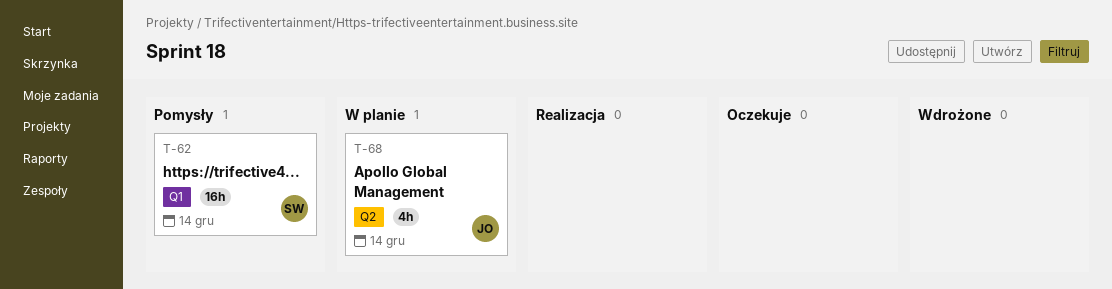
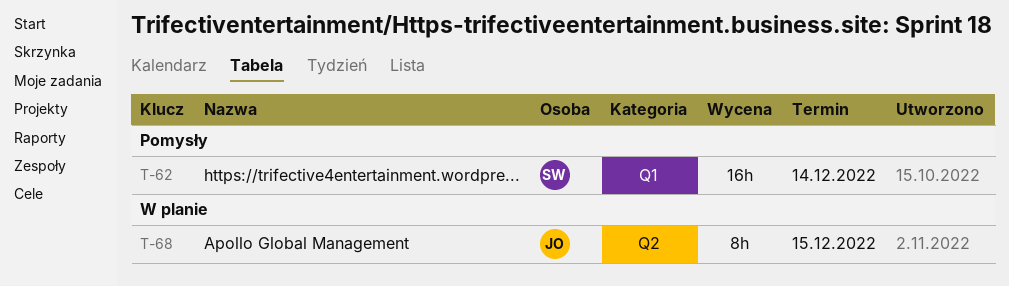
T-68, estimate: 4h -> 8h
T-68, due: Dec 14 -> Dec 15

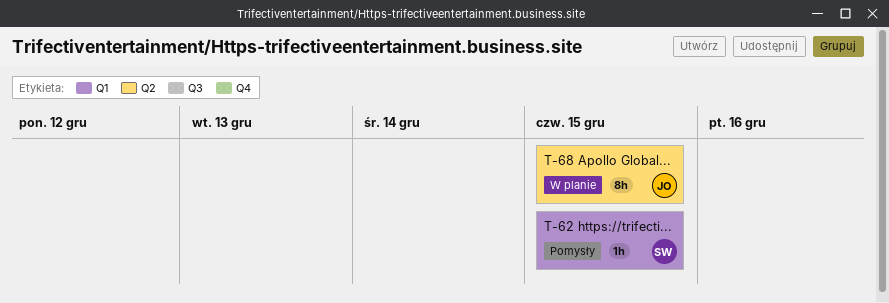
T-62, estimate: 16h -> 1h
T-62, due: Dec 14 -> Dec 15

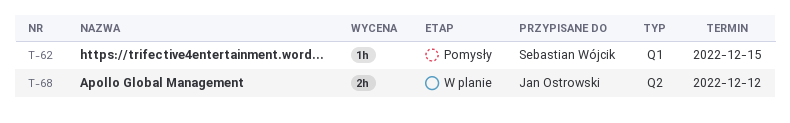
T-68, estimate: 8h -> 2h
T-68, due: Dec 15 -> Dec 12

